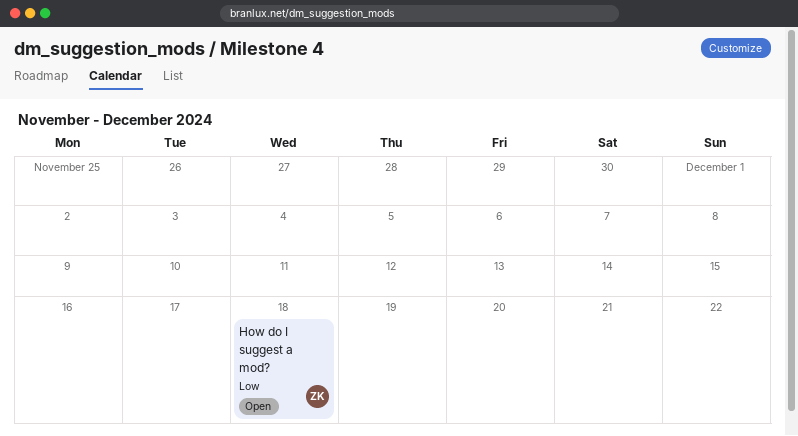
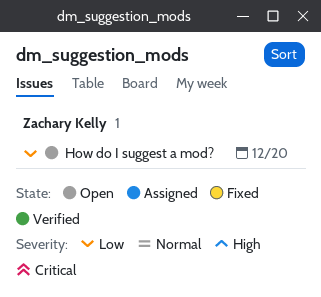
How do I suggest a mod?, due: Dec 18 -> Dec 20

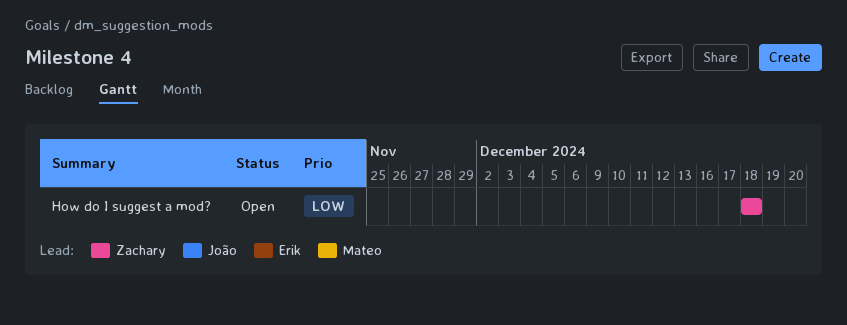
How do I suggest a mod?, due: Dec 20 -> Dec 18

